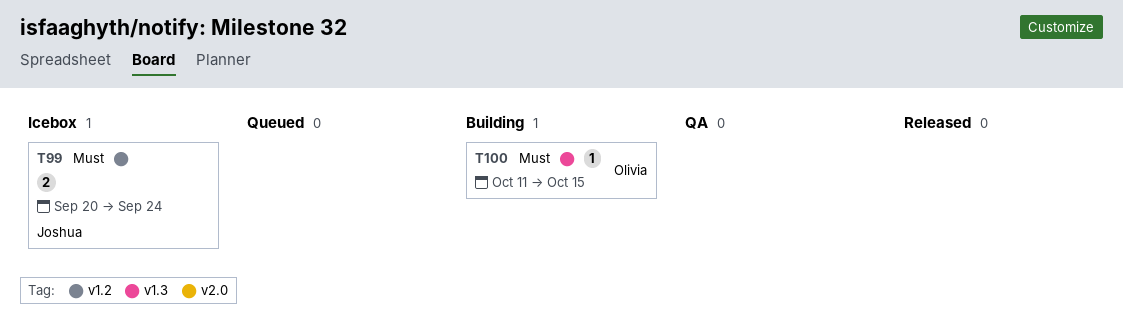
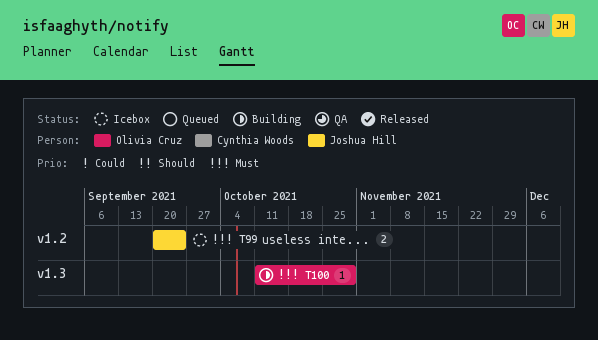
T100, due: Oct 15 -> Oct 29

